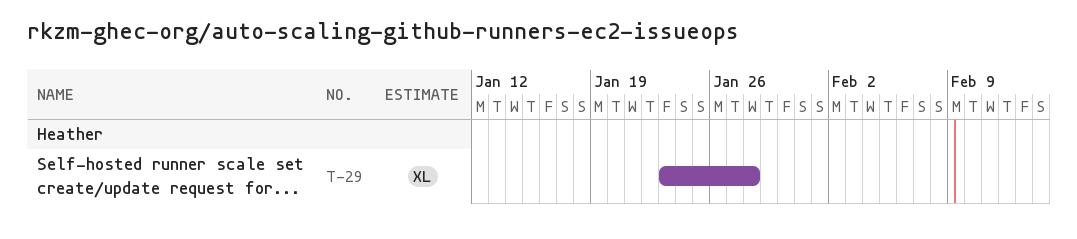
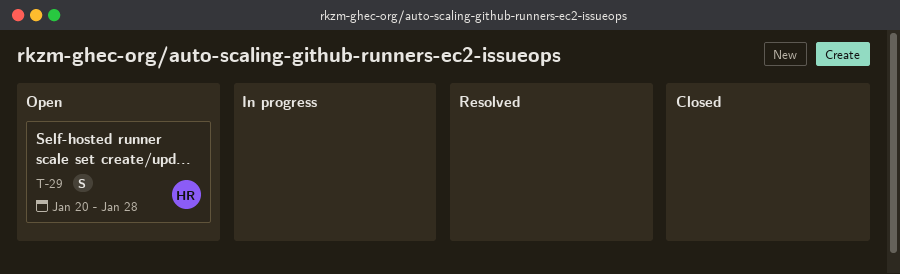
T-29, estimate: XL -> S
T-29, start: Jan 23 -> Jan 20

